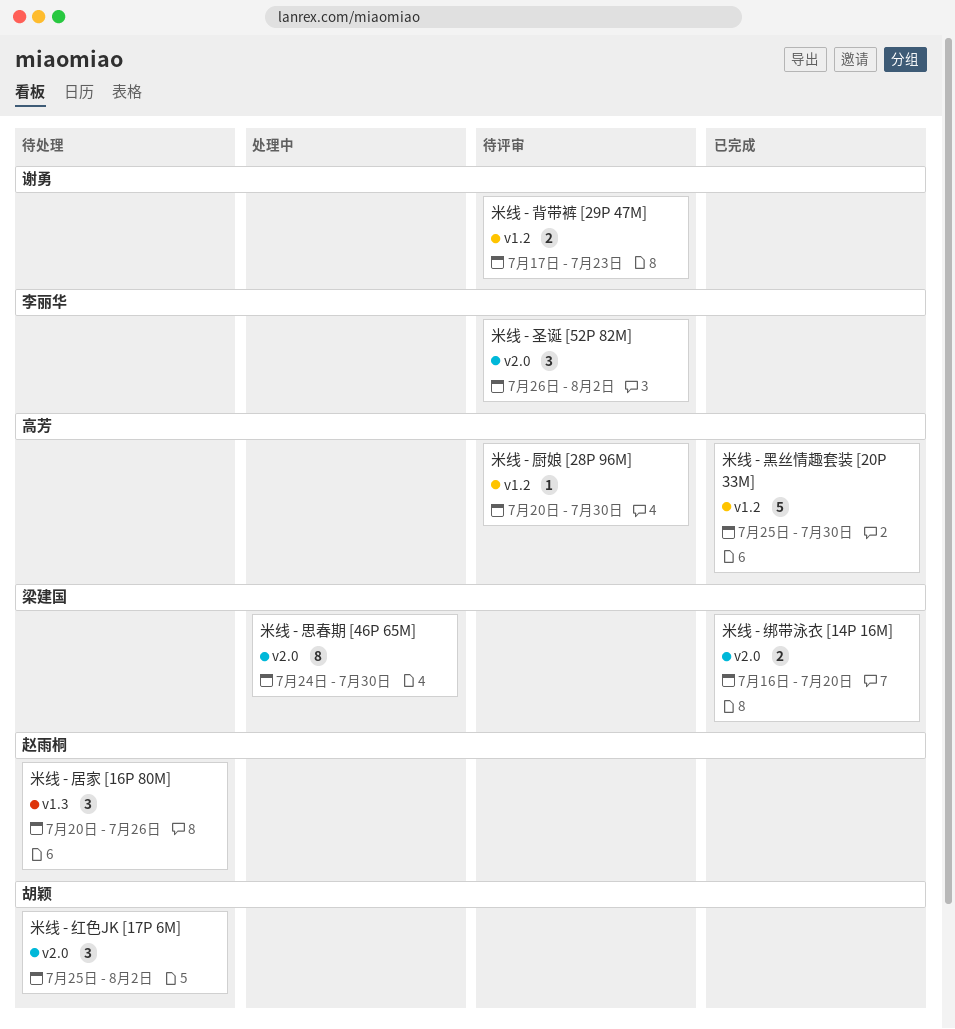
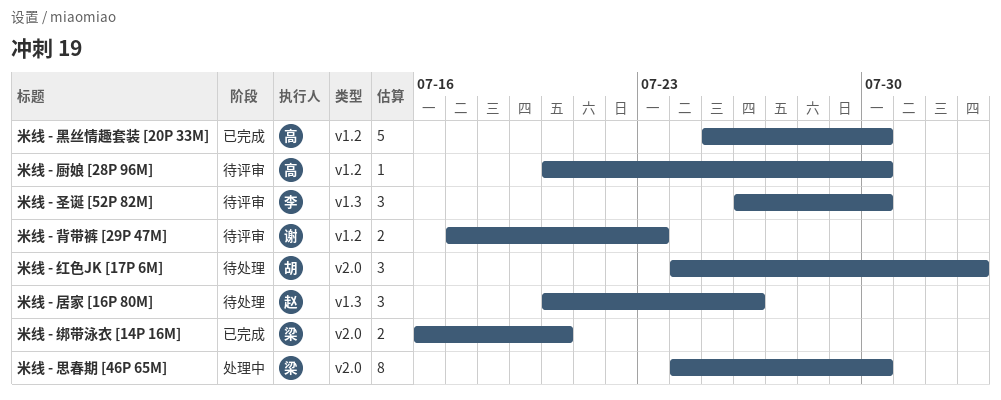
米线 - 圣诞 [52P 82M], label: v2.0 -> v1.3
米线 - 圣诞 [52P 82M], due: Aug 2 -> Jul 30
米线 - 红色JK [17P 6M], start: Jul 25 -> Jul 24

